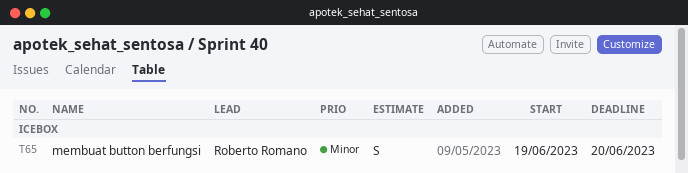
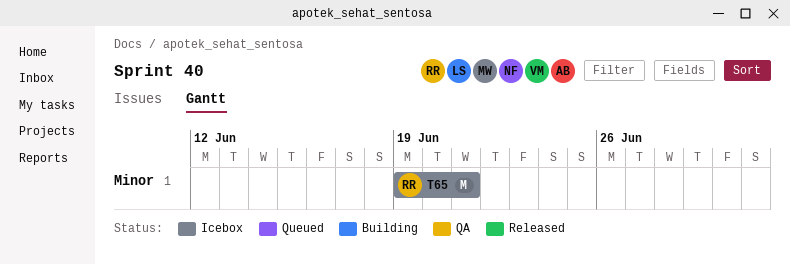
T65, estimate: S -> M
T65, due: Jun 20 -> Jun 21

